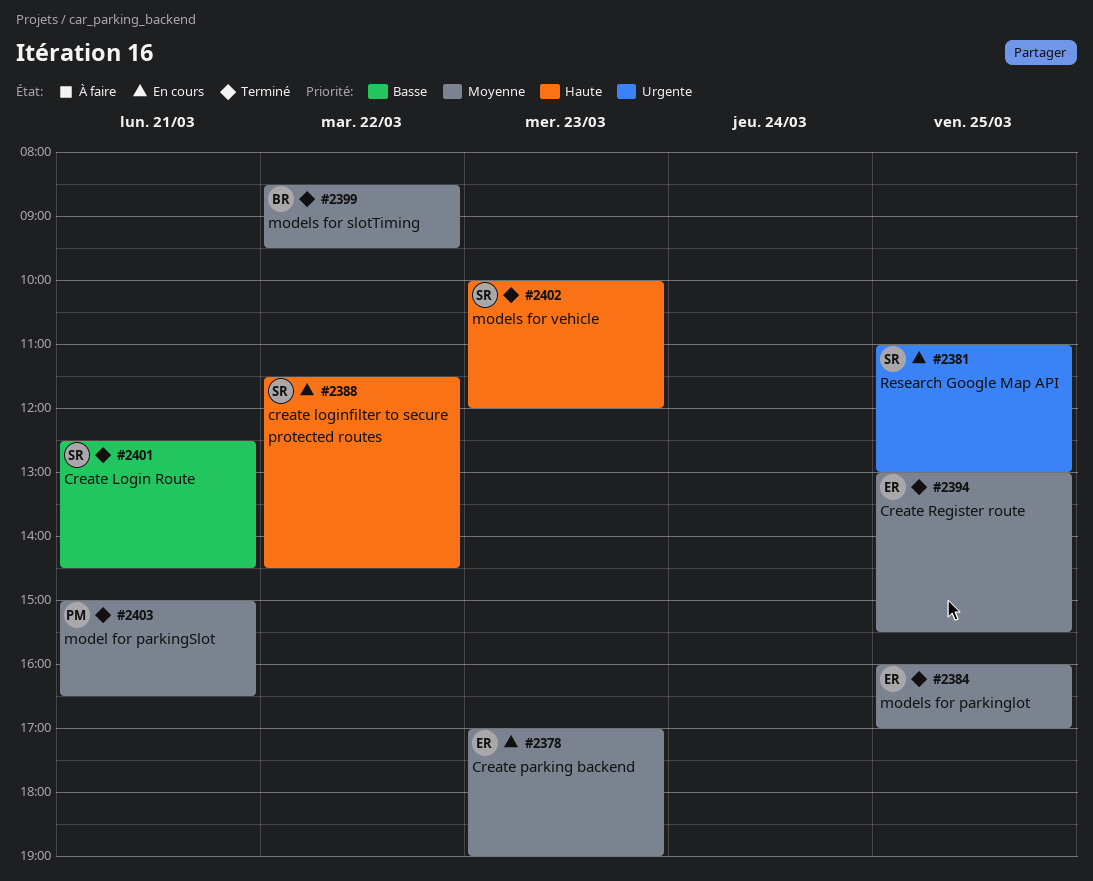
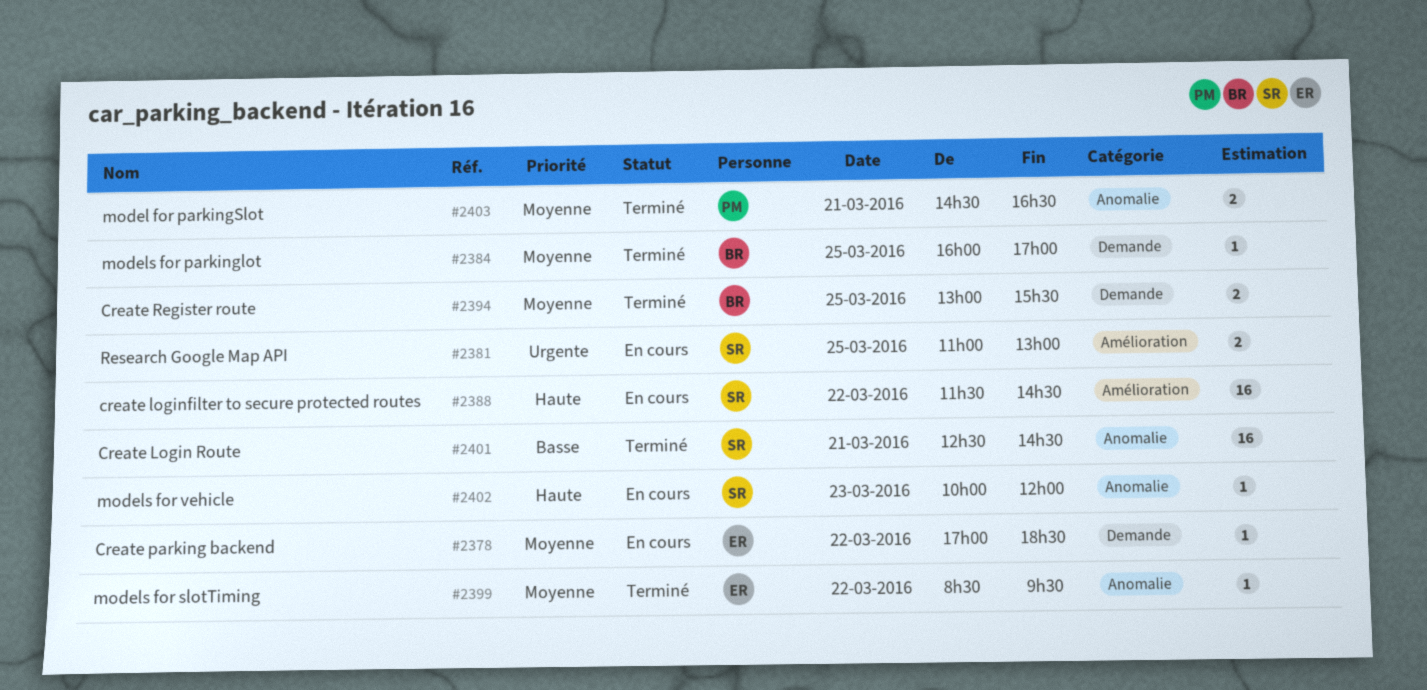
#2378, day: Mar 23 -> Mar 22
#2378, ends: 19:00 -> 18:30
#2384, owner: ER -> BR
#2394, owner: ER -> BR
#2399, owner: BR -> ER
#2402, status: Terminé -> En cours
#2403, begins: 15:00 -> 14:30

